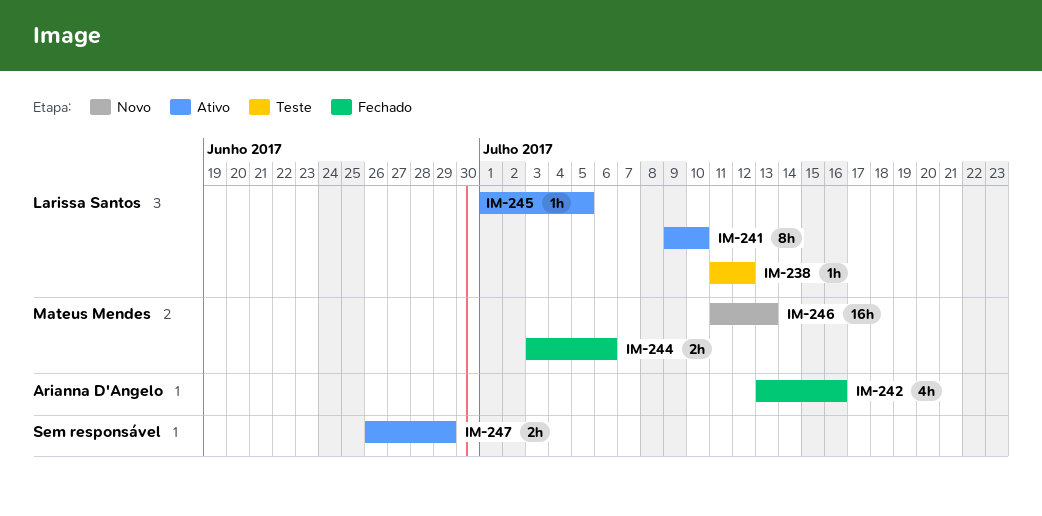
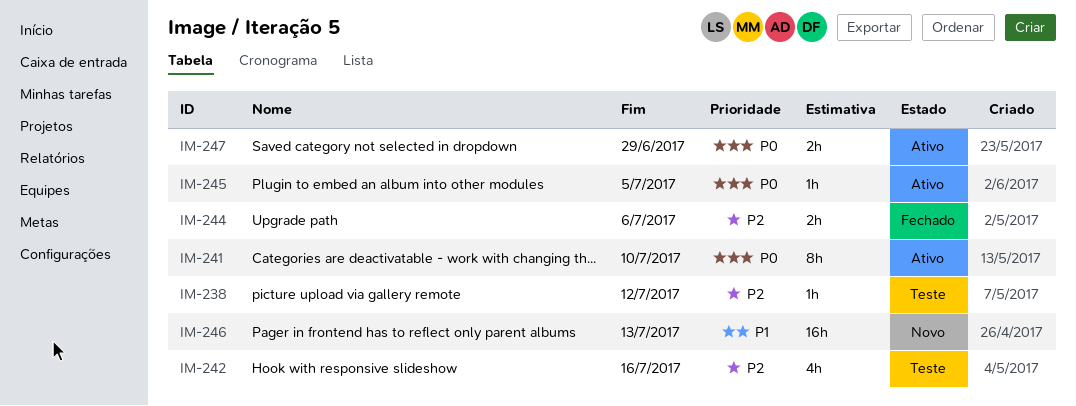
IM-242, status: Fechado -> Teste

